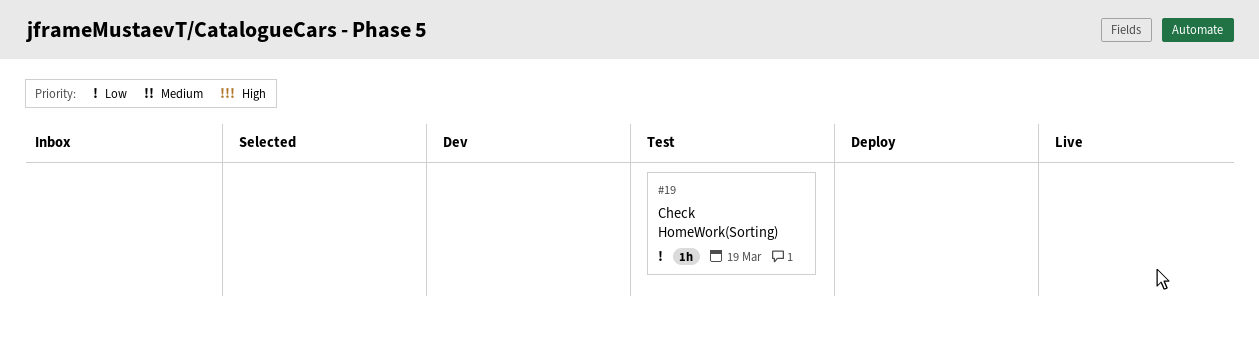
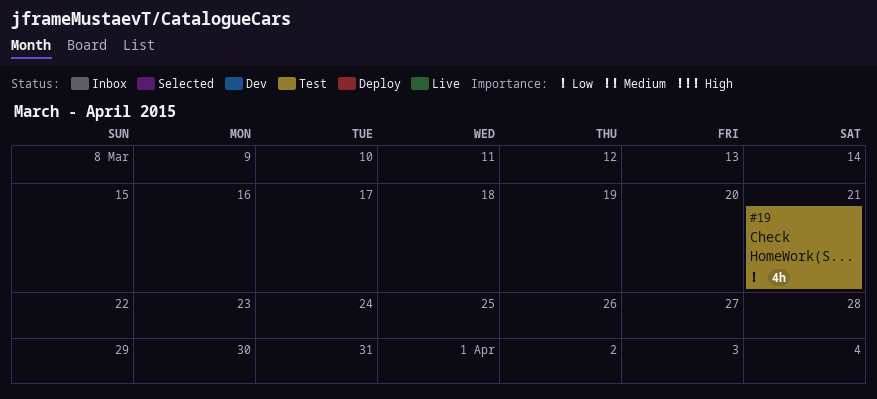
#19, estimate: 1h -> 4h
#19, due: Mar 19 -> Mar 21

